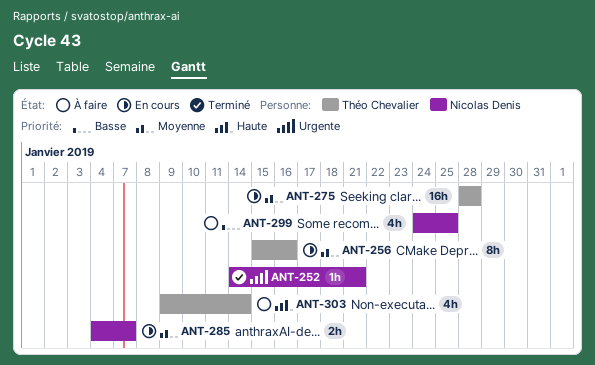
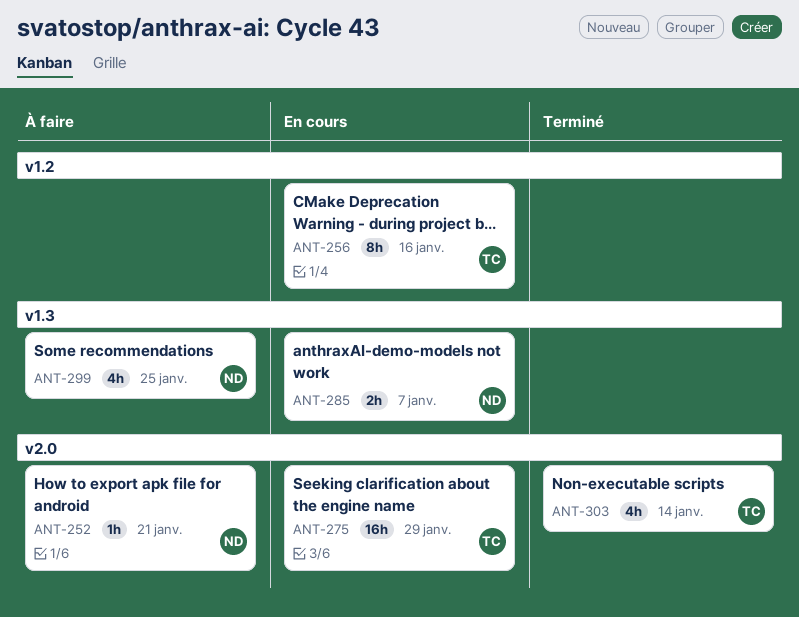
ANT-252, status: Terminé -> À faire
ANT-275, due: Jan 28 -> Jan 29
ANT-303, status: À faire -> Terminé

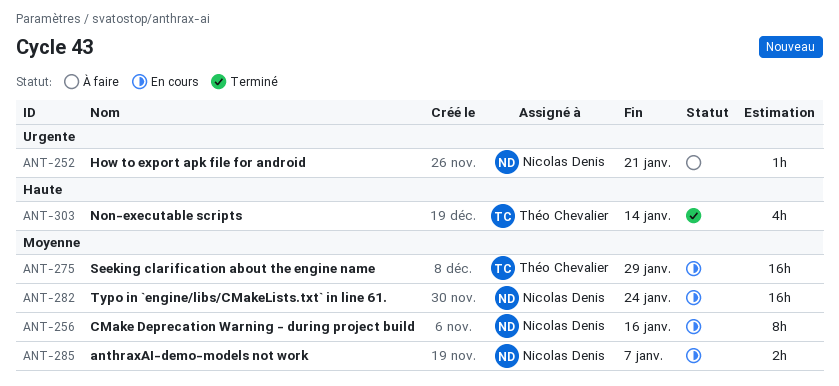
ANT-256, owner: Théo Chevalier -> Nicolas Denis
ANT-282: none -> present
ANT-299: present -> none

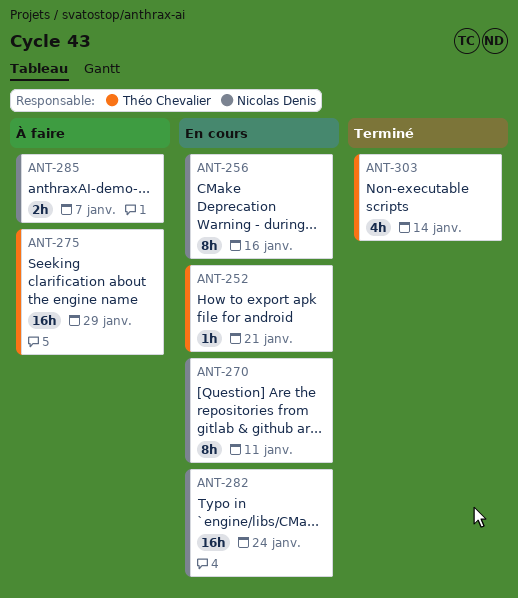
ANT-252, status: À faire -> En cours
ANT-252, owner: Nicolas Denis -> Théo Chevalier
ANT-270: none -> present
ANT-275, status: En cours -> À faire
ANT-285, status: En cours -> À faire

